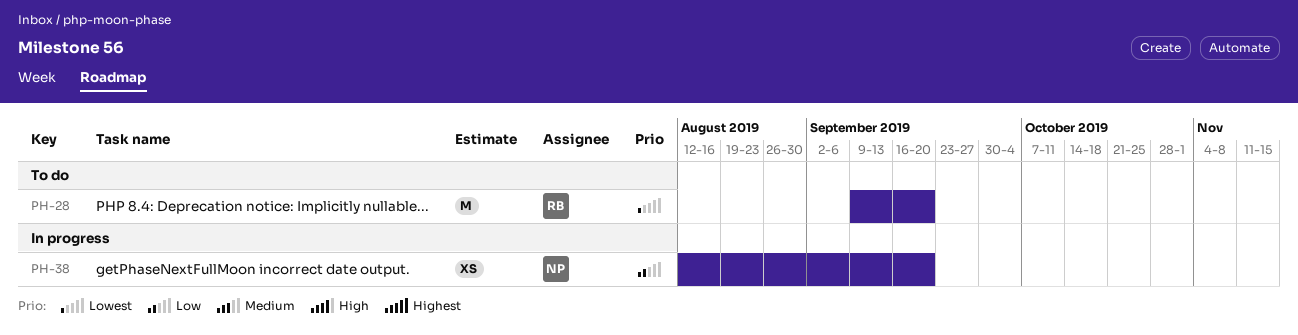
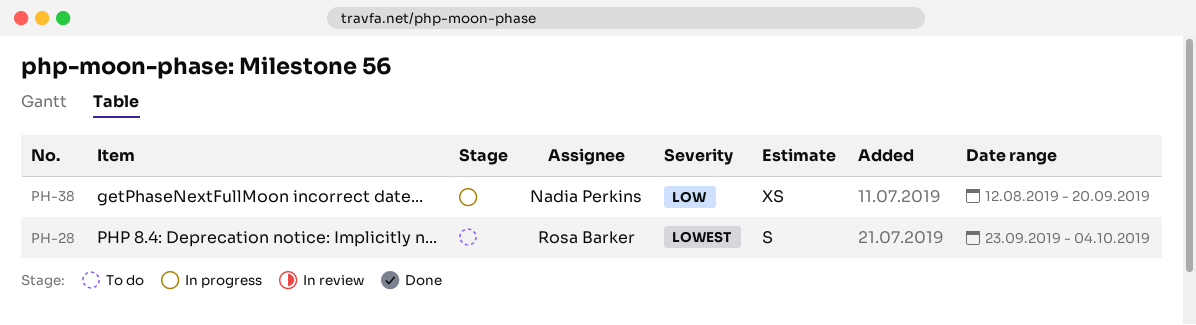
PH-28, estimate: M -> S
PH-28, start: Sep 9 -> Sep 23
PH-28, due: Sep 20 -> Oct 4

